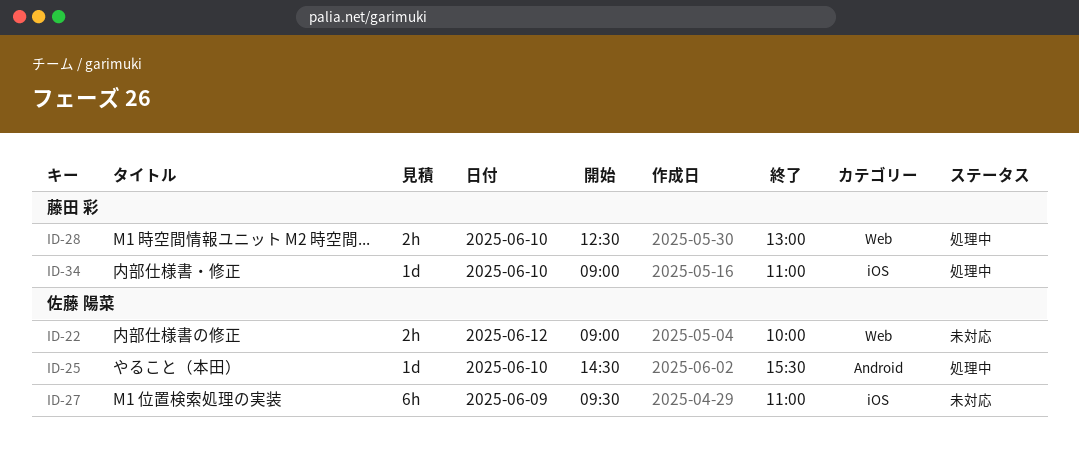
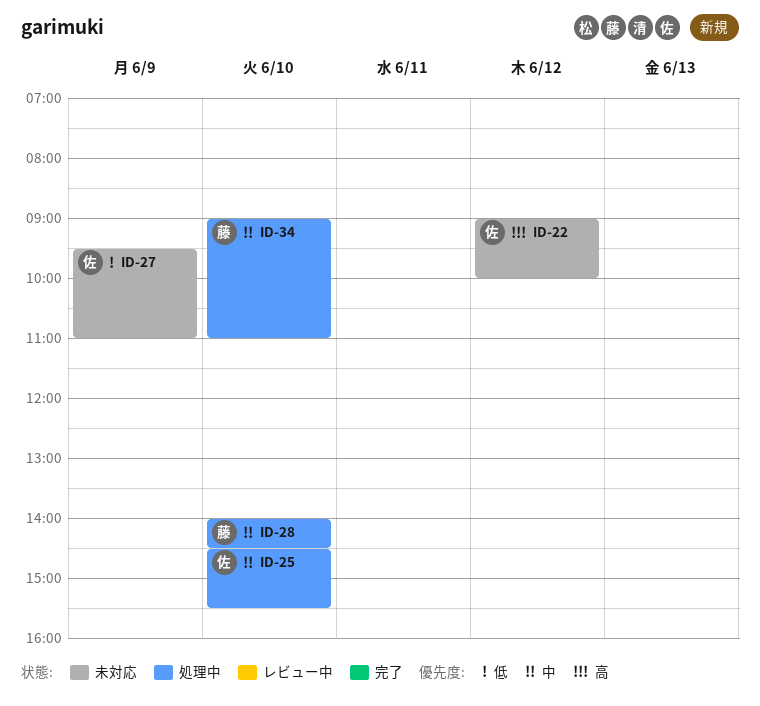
ID-28, begins: 12:30 -> 14:00
ID-28, ends: 13:00 -> 14:30

